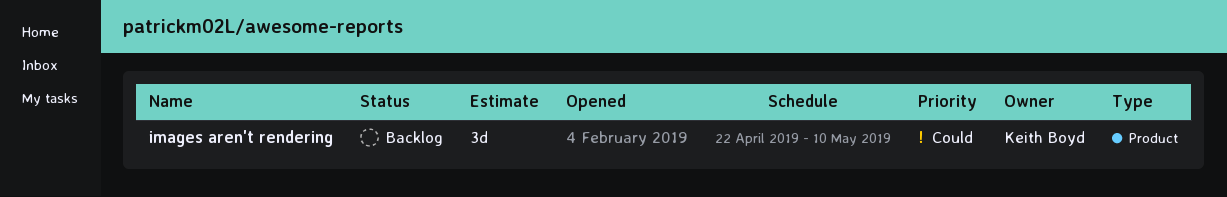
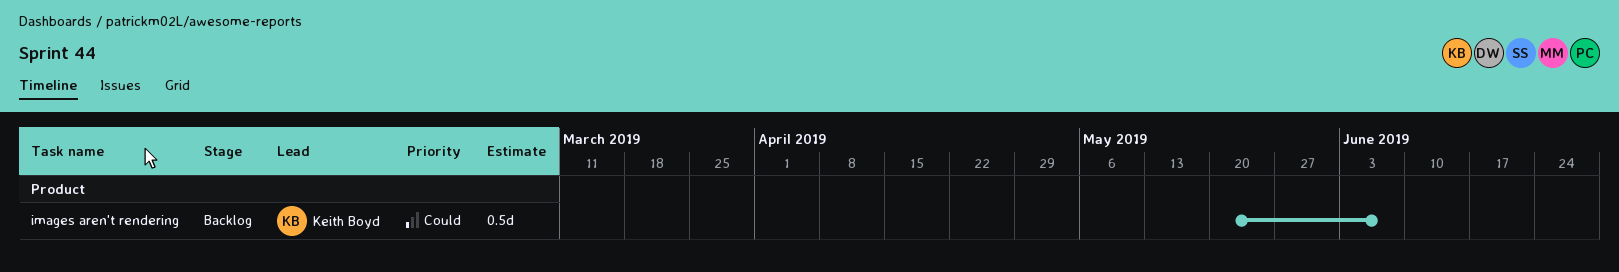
images aren't rendering, estimate: 3d -> 0.5d
images aren't rendering, start: Apr 22 -> May 20
images aren't rendering, due: May 10 -> Jun 7

